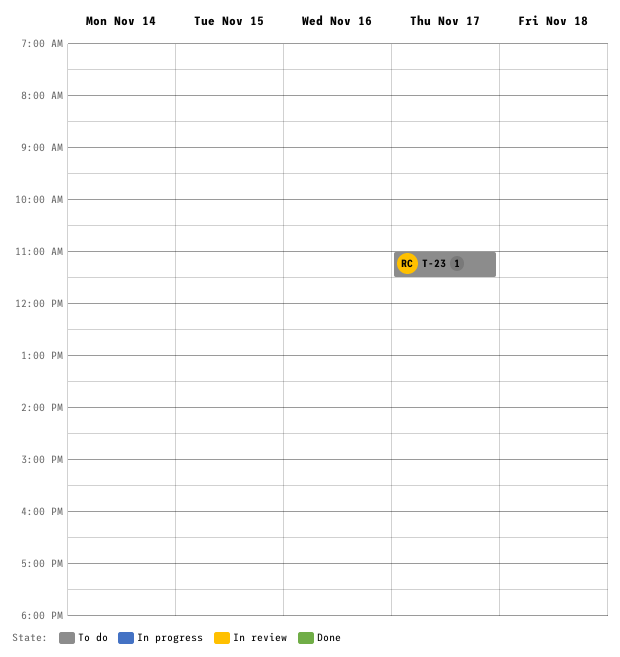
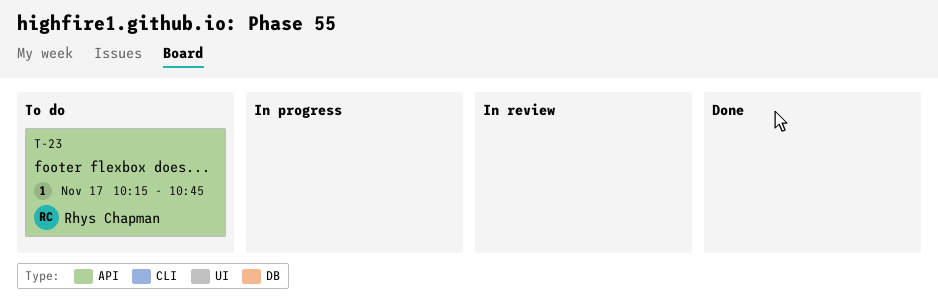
T-23, begins: 11:00 -> 10:15
T-23, ends: 11:30 -> 10:45

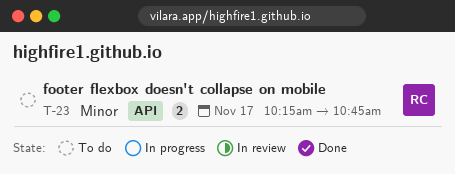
T-23, estimate: 1 -> 2

